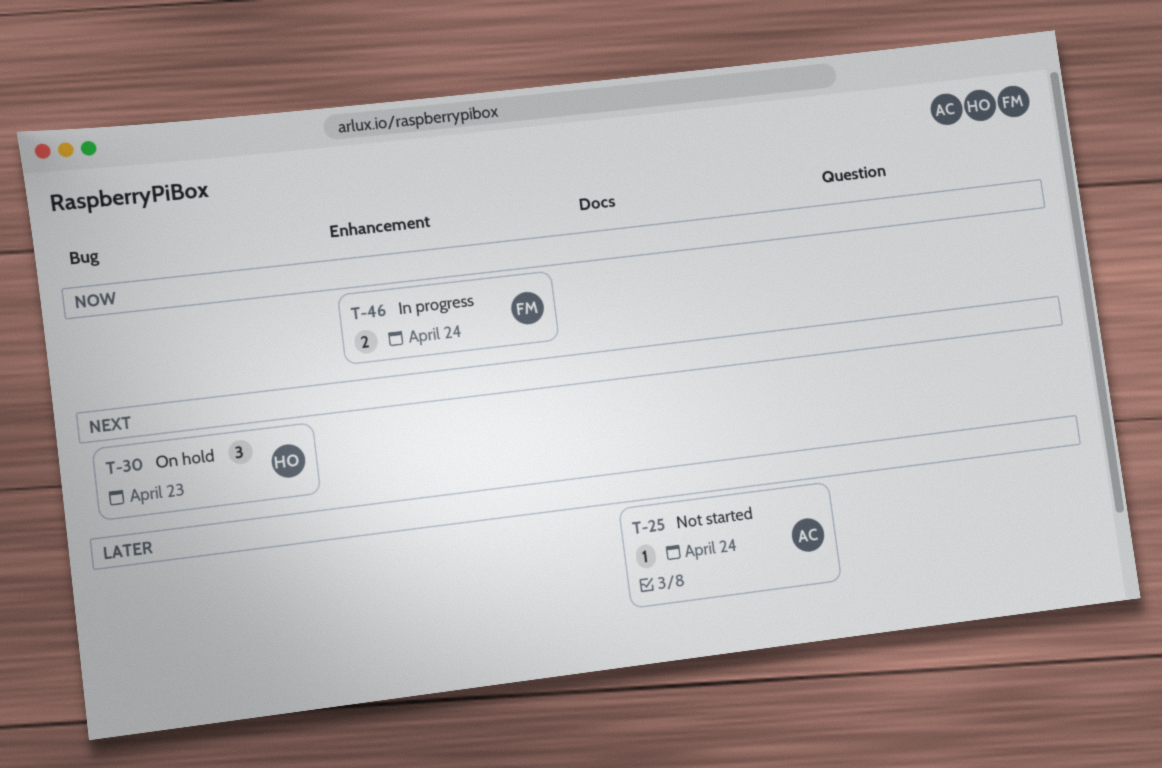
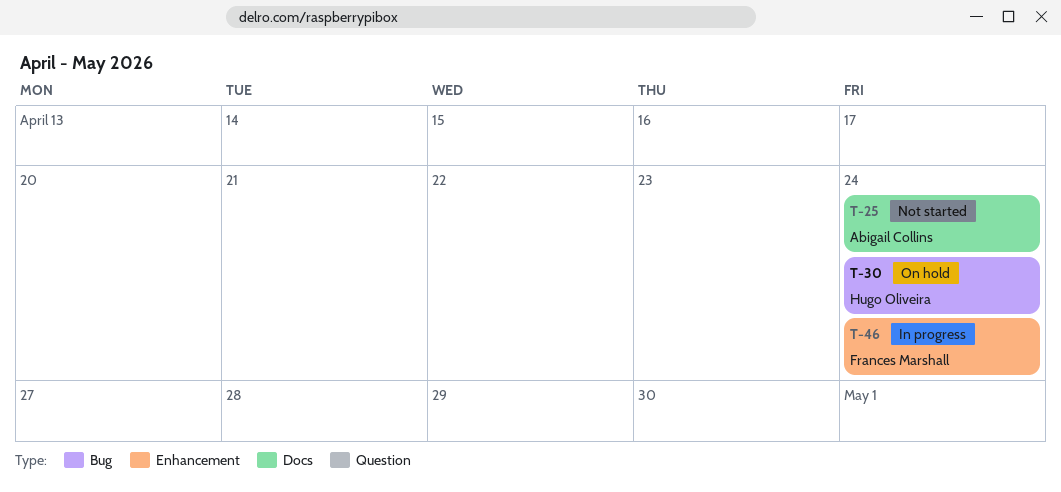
T-30, due: Apr 23 -> Apr 24

